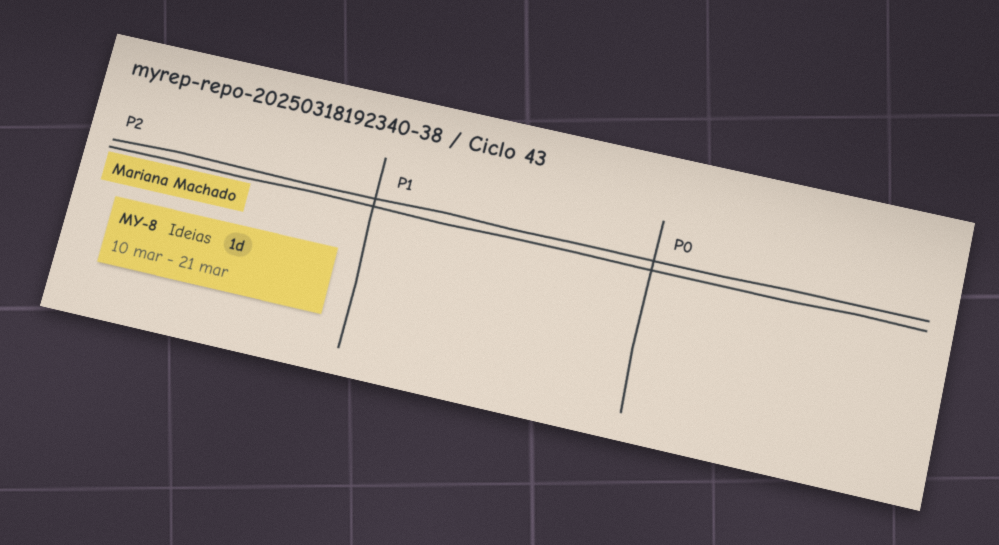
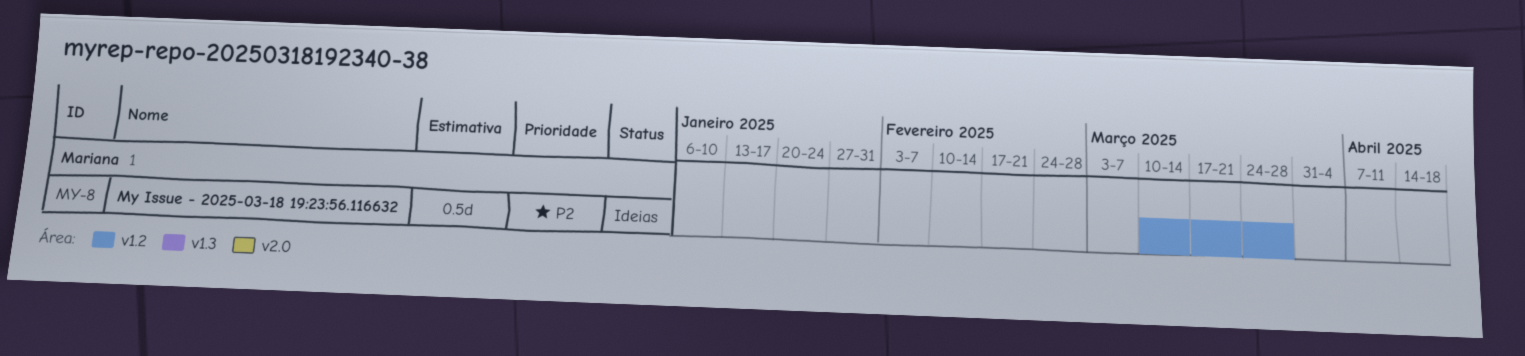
MY-8, estimate: 1d -> 0.5d
MY-8, due: Mar 21 -> Mar 28

